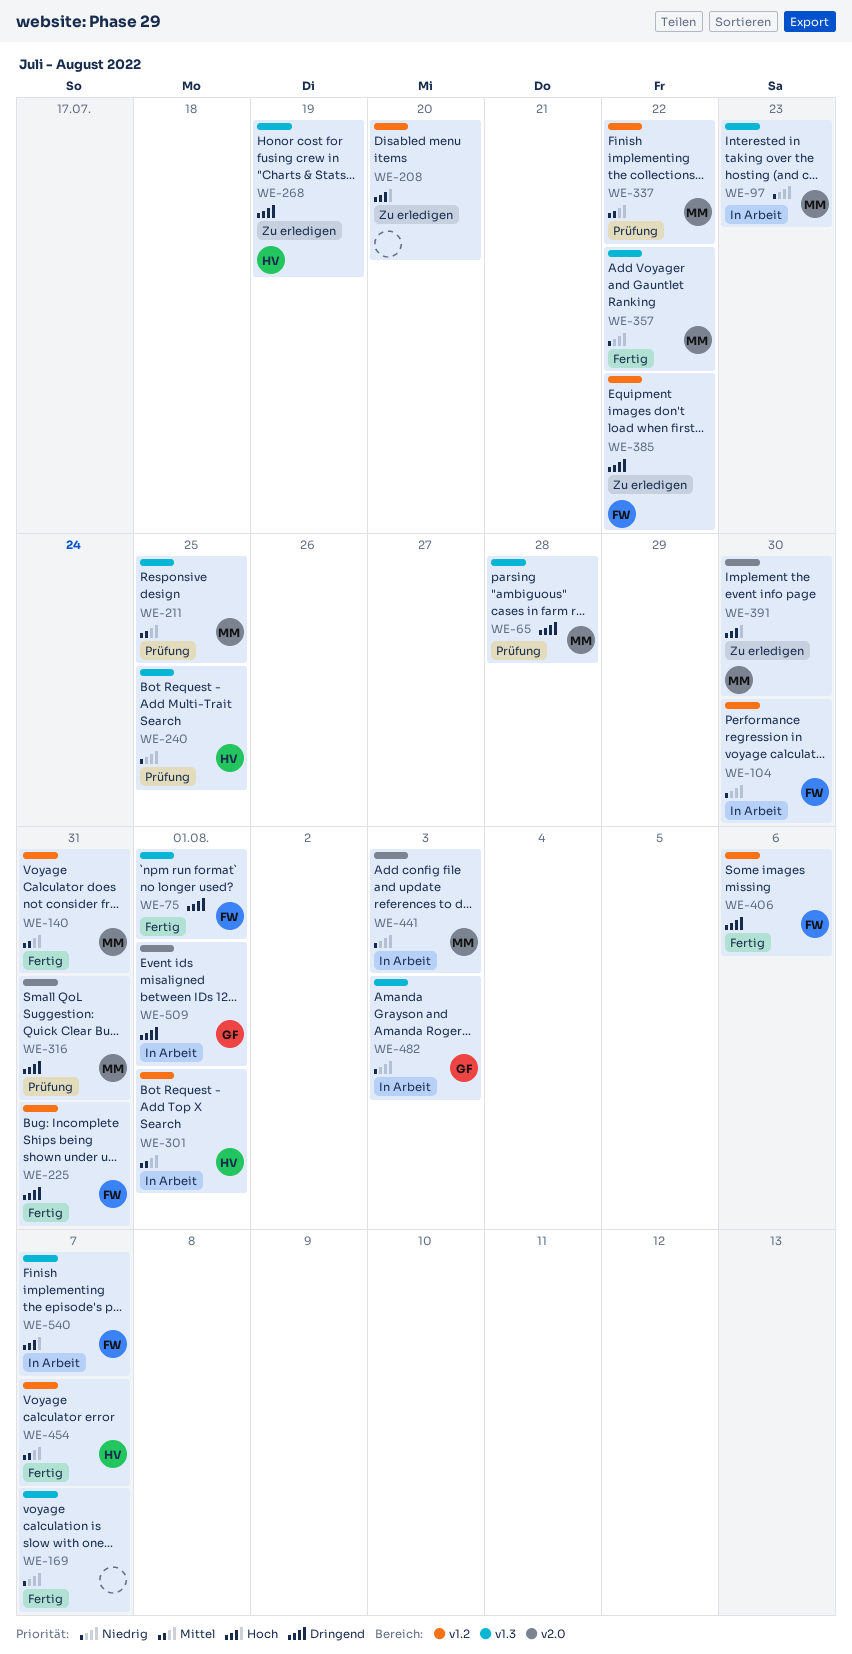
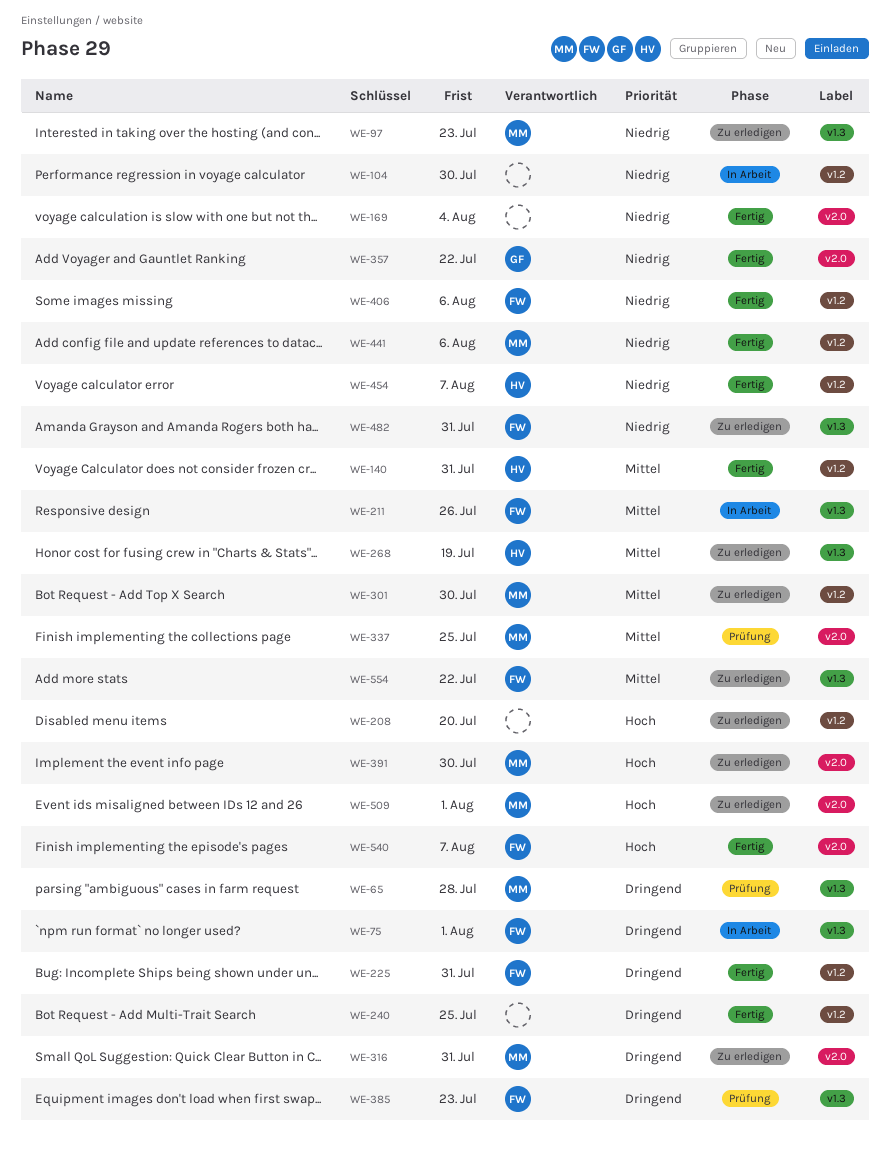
WE-75, status: Fertig -> In Arbeit
WE-97, status: In Arbeit -> Zu erledigen
WE-104, owner: FW -> none
WE-140, owner: MM -> HV
WE-169, label: v1.3 -> v2.0
WE-169, due: Aug 7 -> Aug 4
WE-211, status: Prüfung -> In Arbeit
WE-211, owner: MM -> FW
WE-211, due: Jul 25 -> Jul 26
WE-240, status: Prüfung -> Fertig
WE-240, owner: HV -> none
WE-240, priority: Niedrig -> Dringend
WE-240, label: v1.3 -> v1.2
WE-268, priority: Dringend -> Mittel
WE-301, status: In Arbeit -> Zu erledigen
WE-301, owner: HV -> MM
WE-301, due: Aug 1 -> Jul 30
WE-316, status: Prüfung -> Zu erledigen
WE-337, label: v1.2 -> v2.0
WE-337, due: Jul 22 -> Jul 25
WE-357, owner: MM -> GF
WE-357, label: v1.3 -> v2.0
WE-385, status: Zu erledigen -> Prüfung
WE-385, label: v1.2 -> v1.3
WE-385, due: Jul 22 -> Jul 23
WE-406, priority: Dringend -> Niedrig
WE-441, status: In Arbeit -> Fertig
WE-441, label: v2.0 -> v1.2
WE-441, due: Aug 3 -> Aug 6
WE-454, priority: Mittel -> Niedrig
WE-482, status: In Arbeit -> Zu erledigen
WE-482, owner: GF -> FW
WE-482, due: Aug 3 -> Jul 31
WE-509, status: In Arbeit -> Zu erledigen
WE-509, owner: GF -> MM
WE-509, priority: Dringend -> Hoch
WE-540, status: In Arbeit -> Fertig
WE-540, label: v1.3 -> v2.0
WE-554: none -> present

